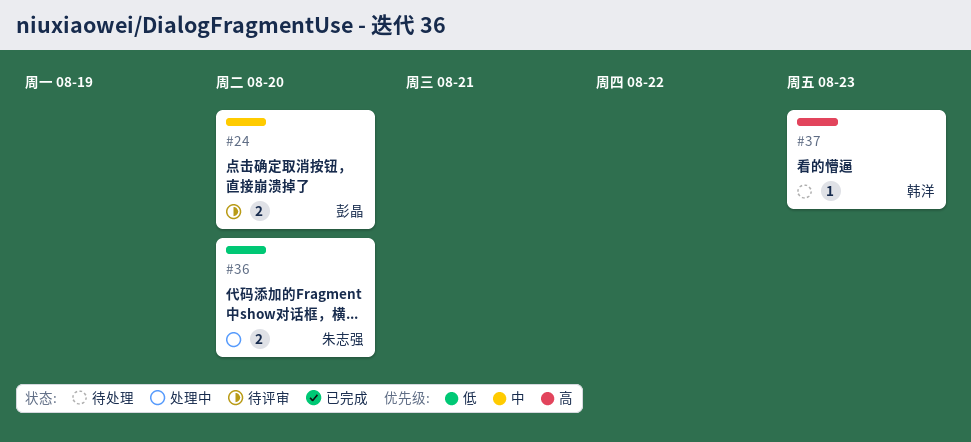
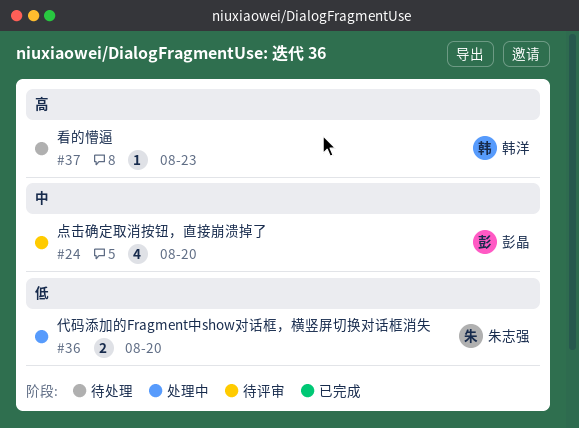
#24, estimate: 2 -> 4

